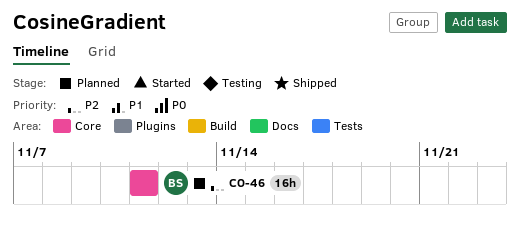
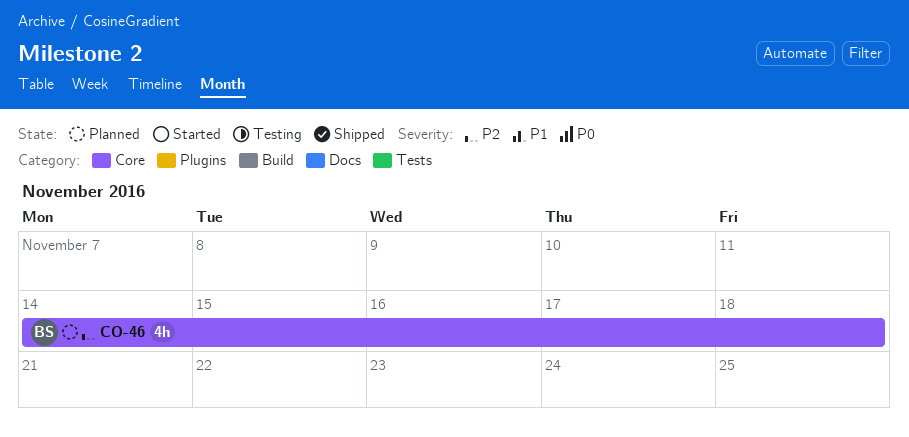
CO-46, estimate: 16h -> 4h
CO-46, start: Nov 11 -> Nov 14
CO-46, due: Nov 11 -> Nov 18

